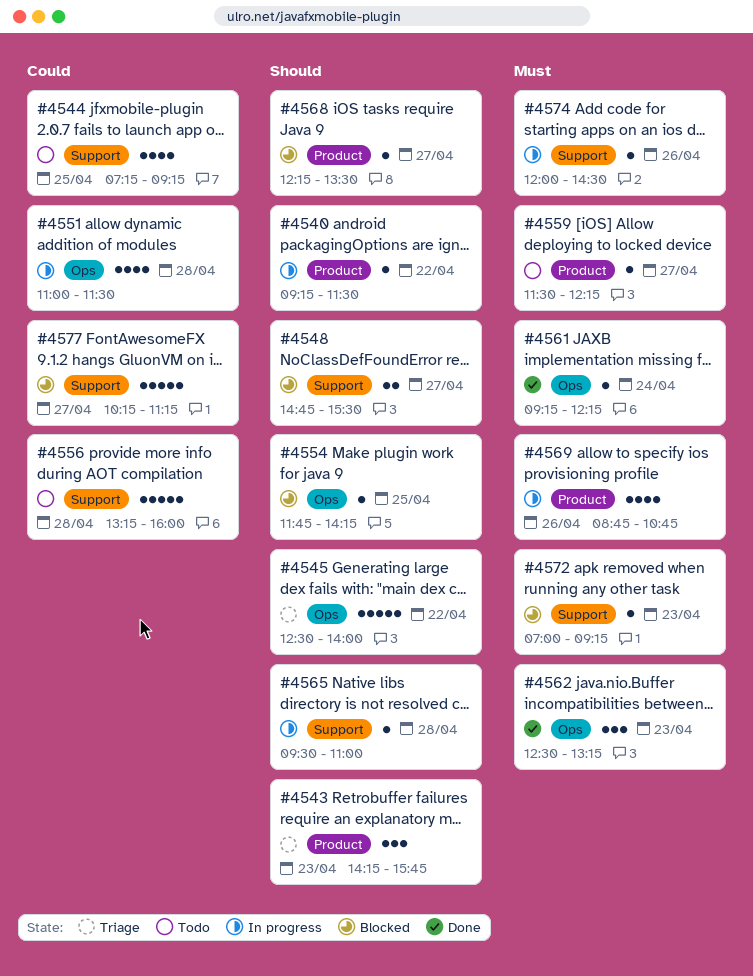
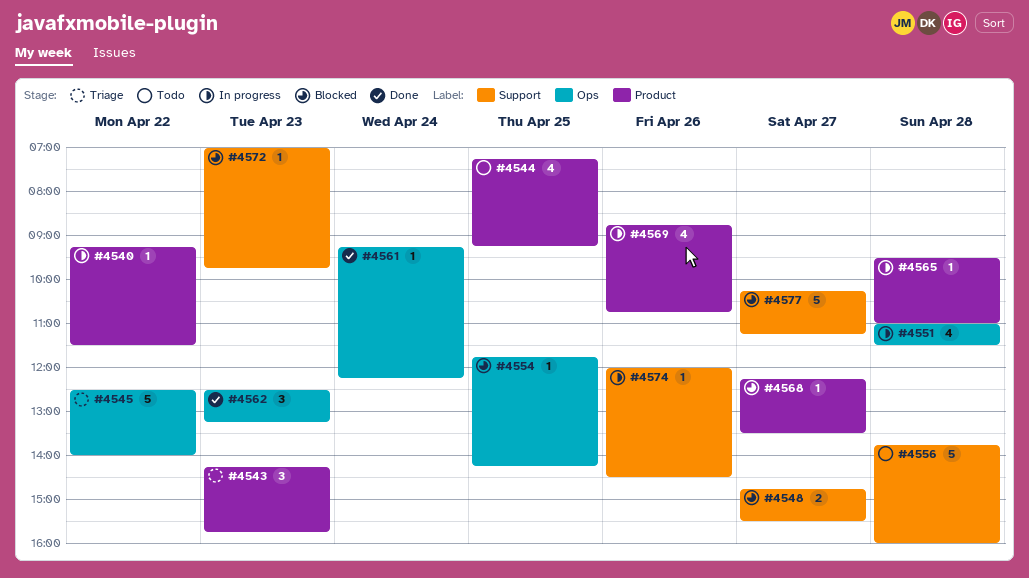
#4544, label: Support -> Product
#4556, begins: 13:15 -> 13:45
#4559: present -> none
#4565, label: Support -> Product
#4572, ends: 09:15 -> 09:45

